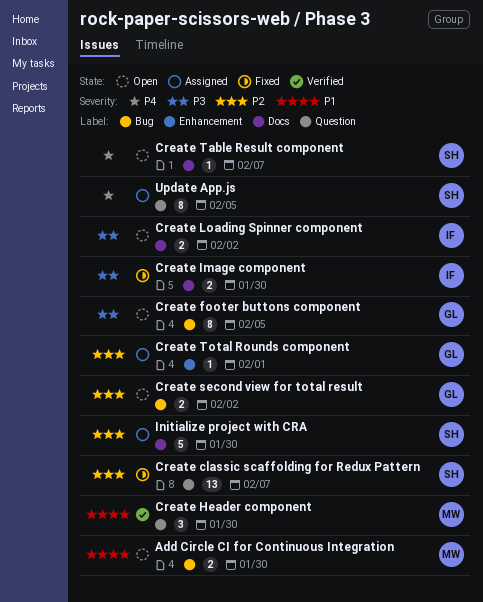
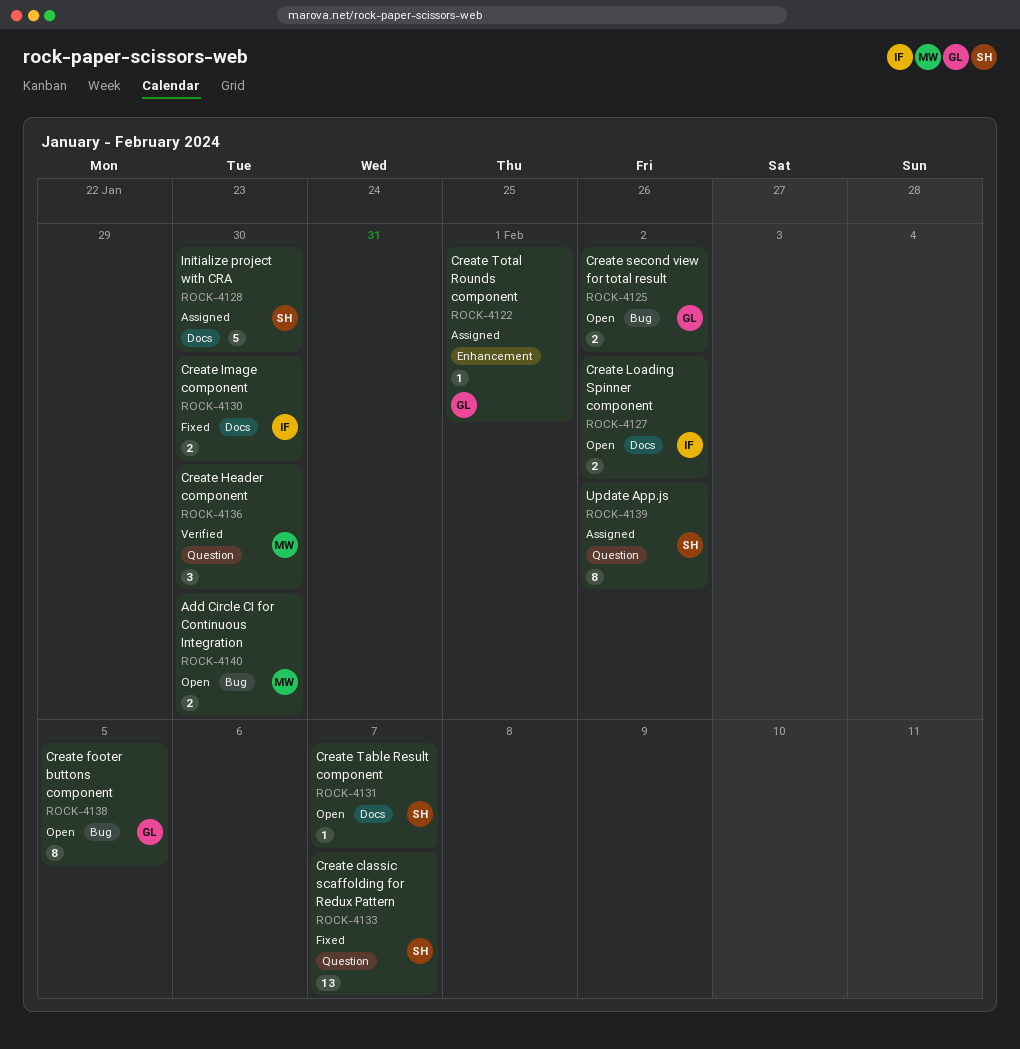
Update App.js, due: Feb 5 -> Feb 2

